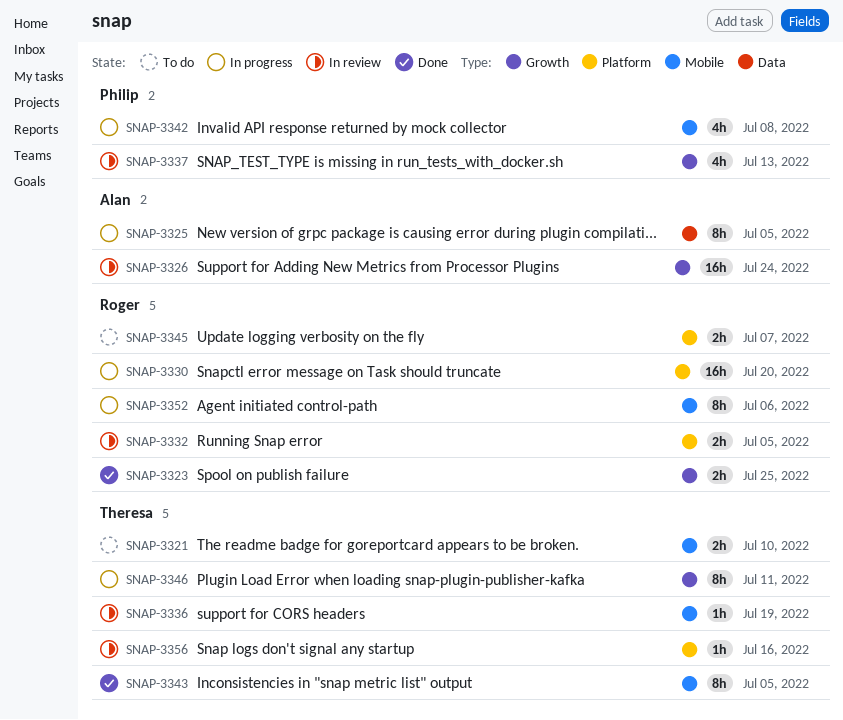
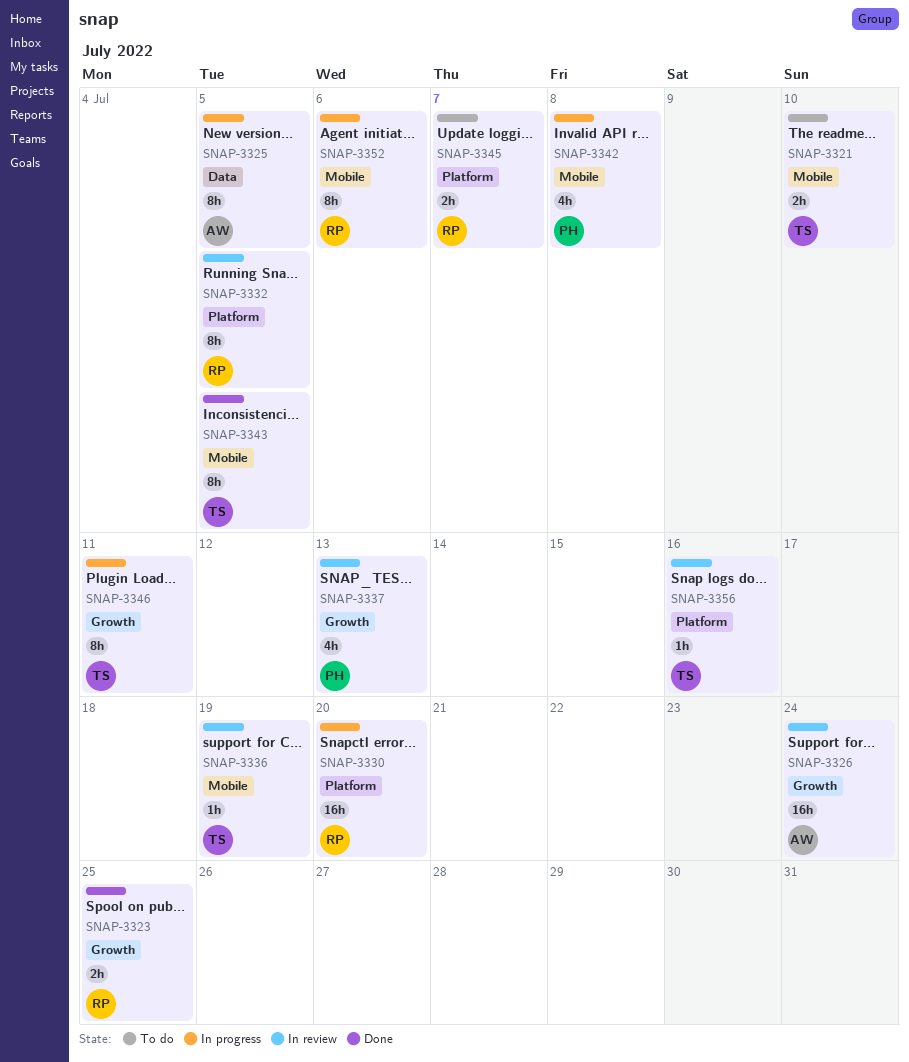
SNAP-3332, estimate: 2h -> 8h

